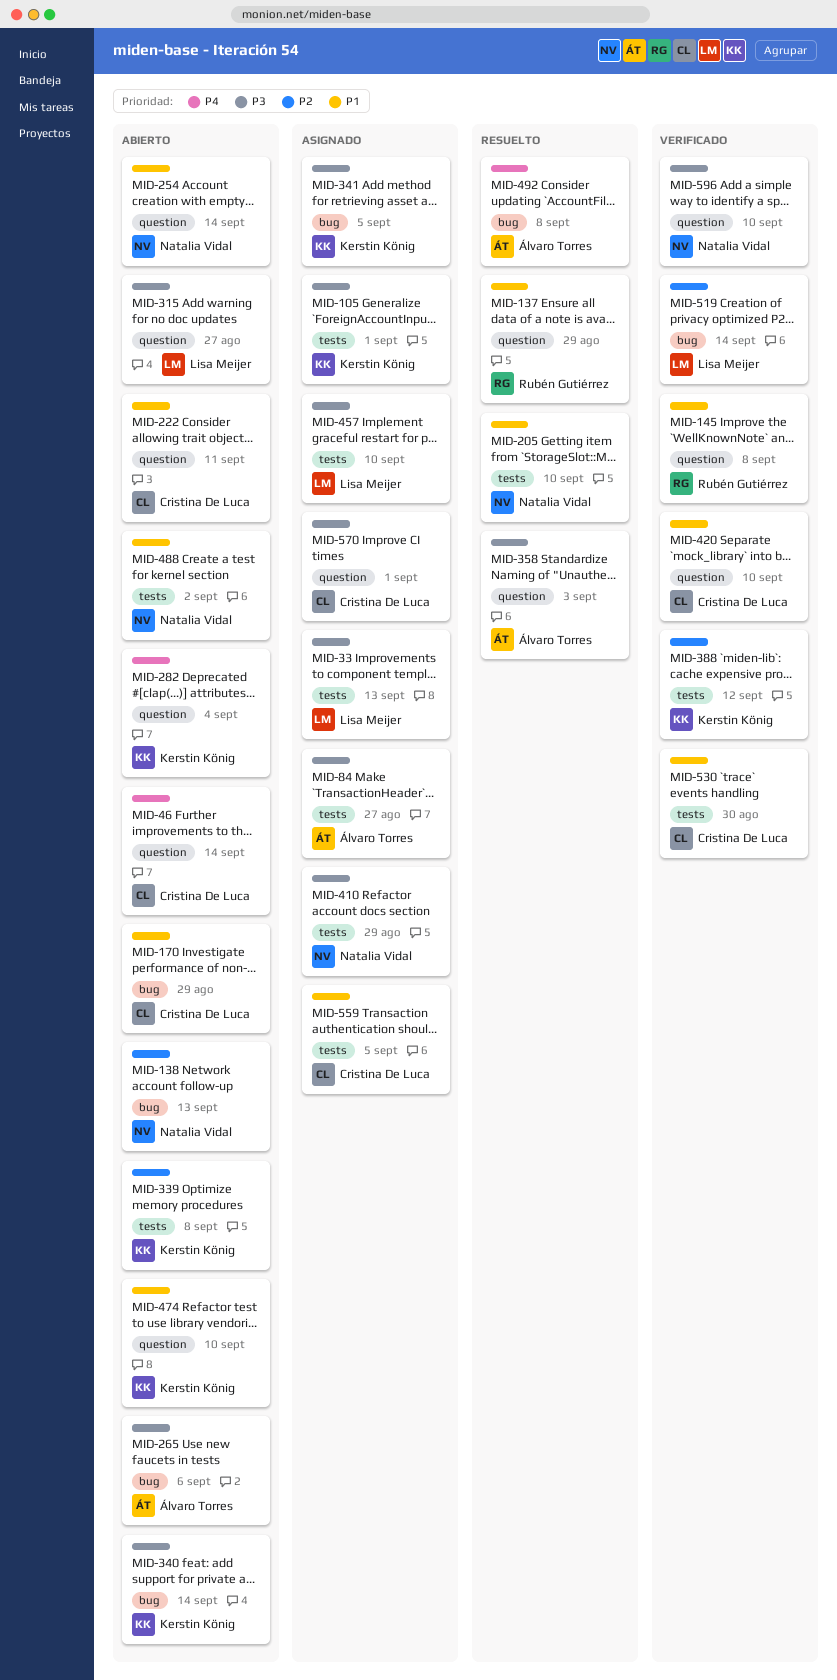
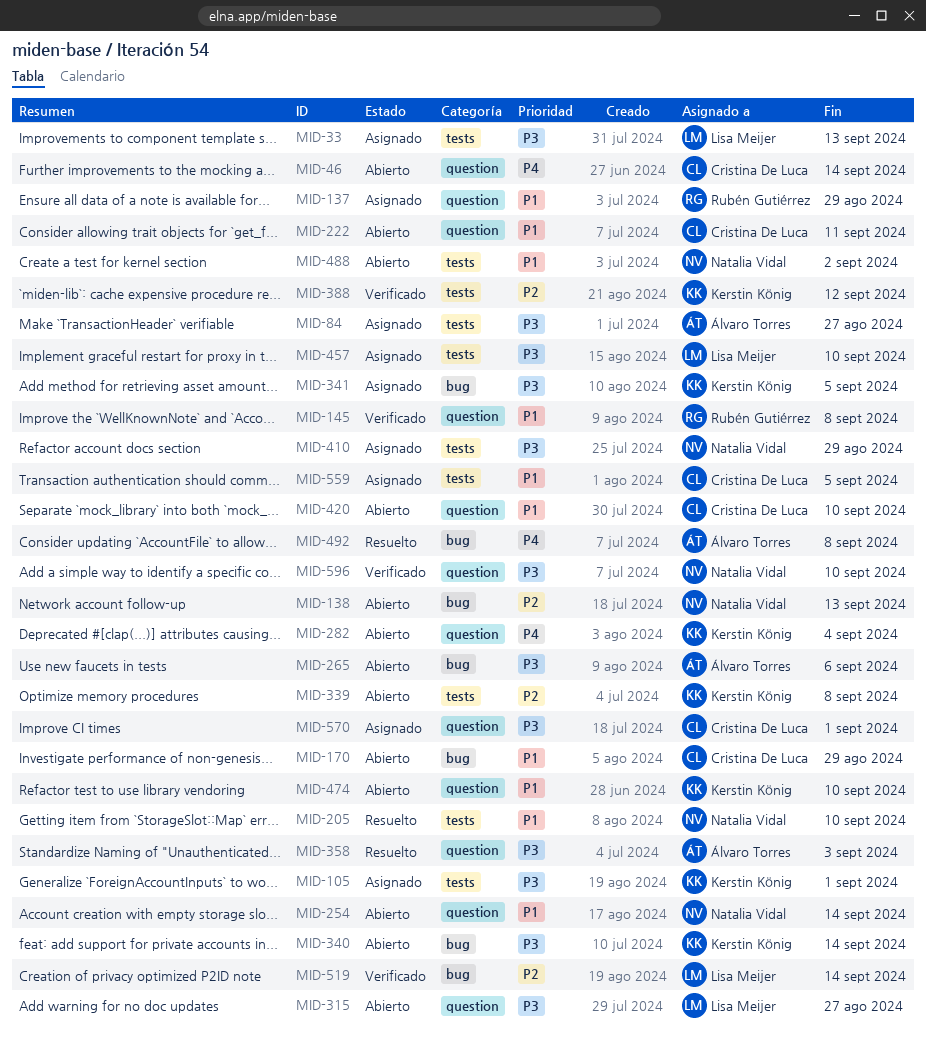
MID-137, status: Resuelto -> Asignado
MID-420, status: Verificado -> Abierto
MID-530: present -> none

